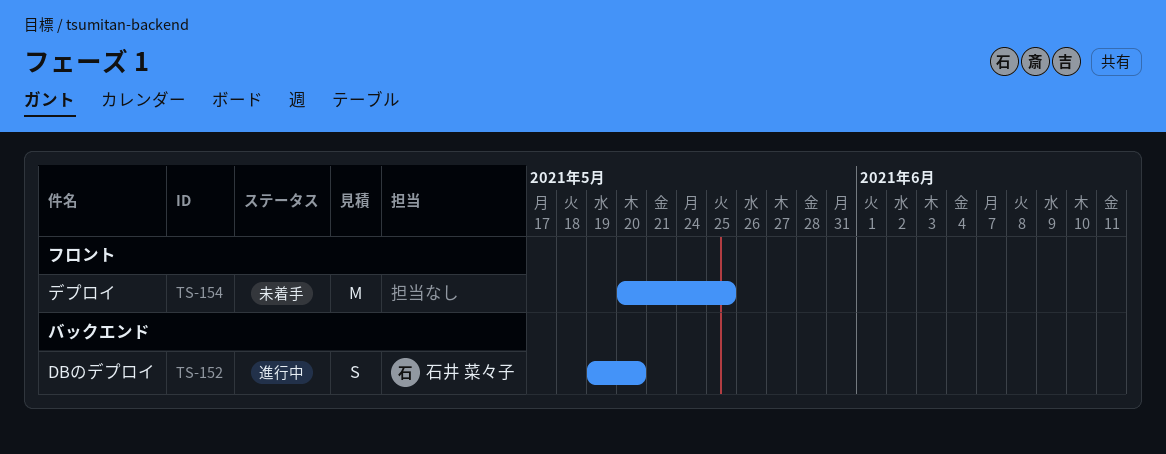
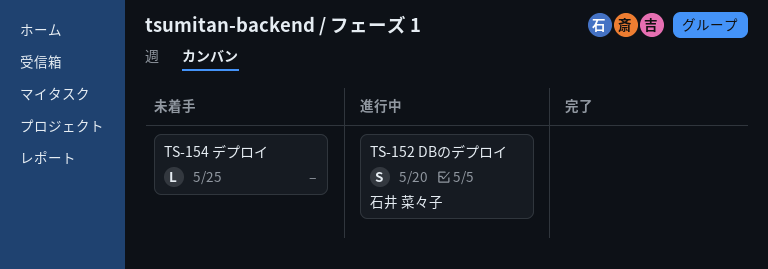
TS-154, estimate: M -> L

